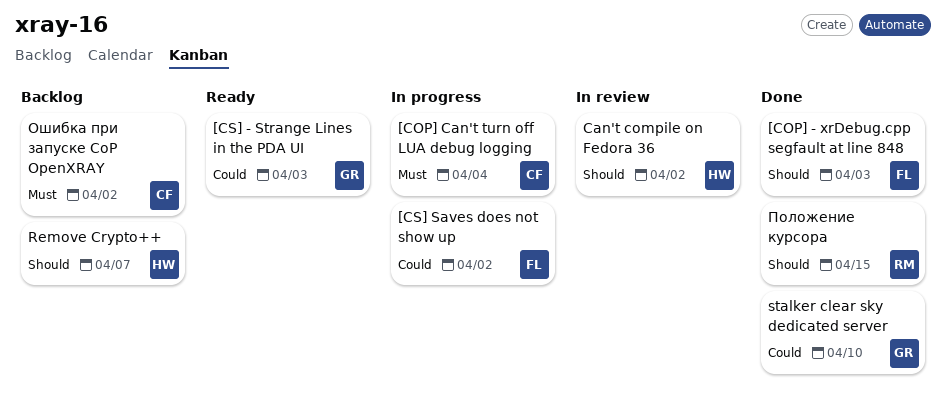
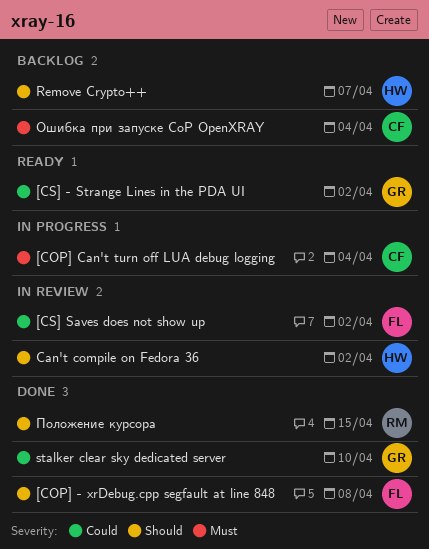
[COP] - xrDebug.cpp segfault at line 848, due: Apr 3 -> Apr 8
[CS] - Strange Lines in the PDA UI, due: Apr 3 -> Apr 2
[CS] Saves does not show up, status: In progress -> In review
Ошибка при запуске CoP OpenXRAY, due: Apr 2 -> Apr 4

